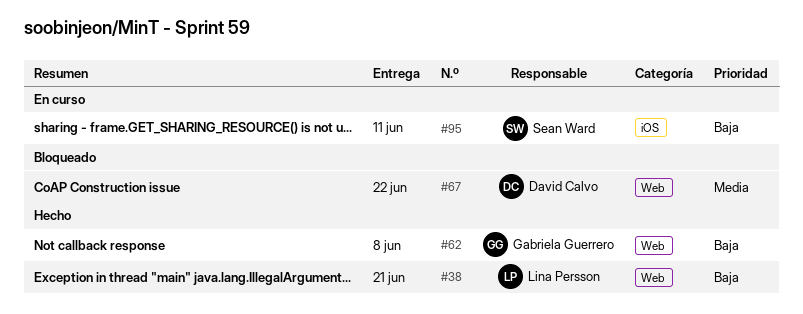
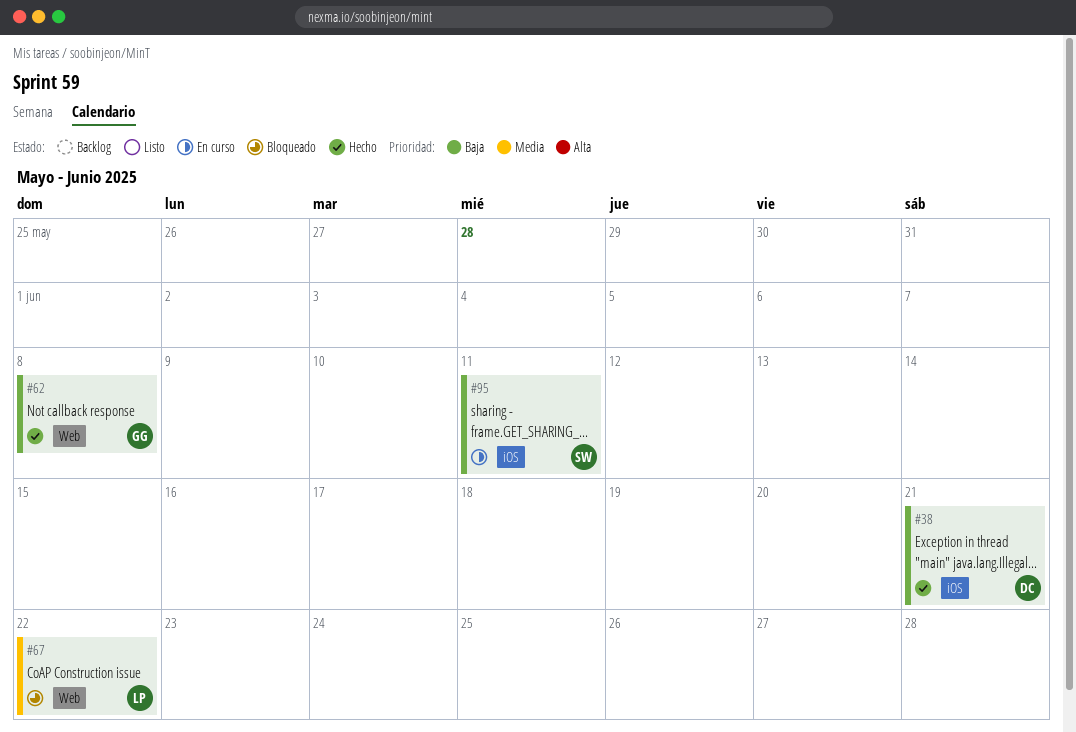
#38, owner: Lina Persson -> David Calvo
#38, label: Web -> iOS
#67, owner: David Calvo -> Lina Persson

